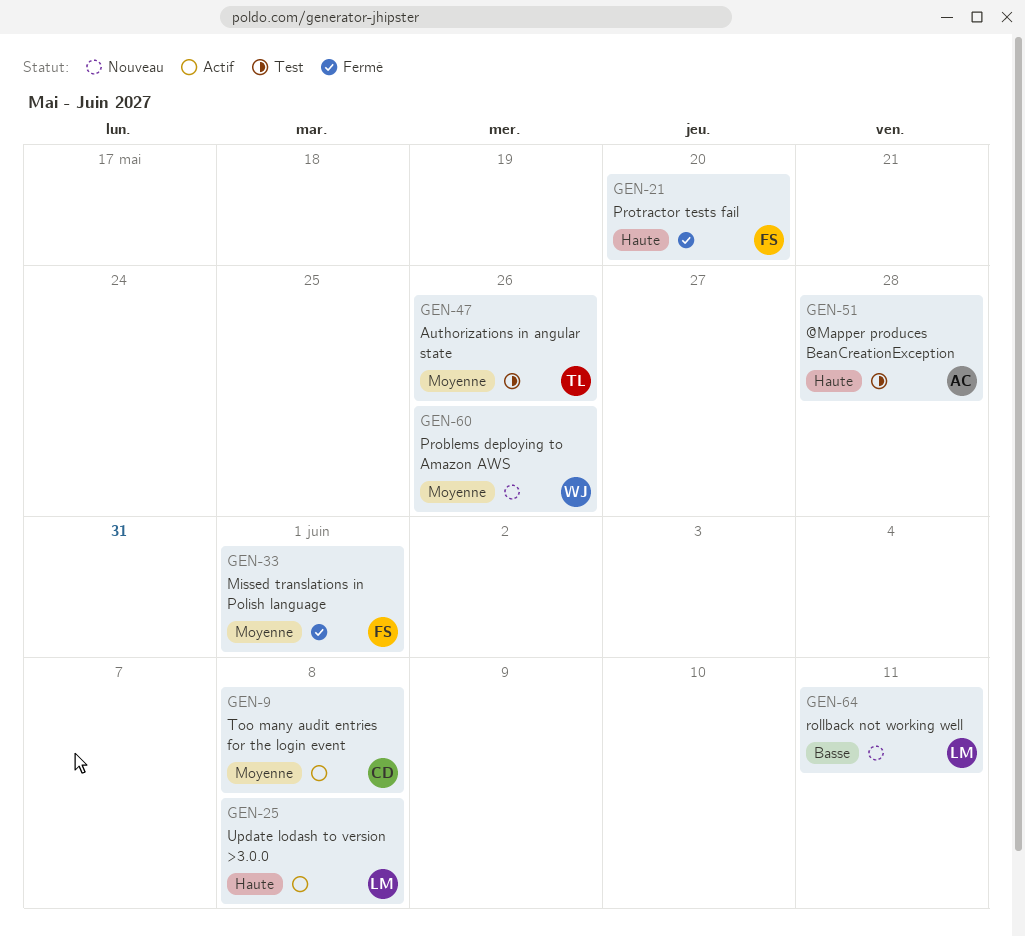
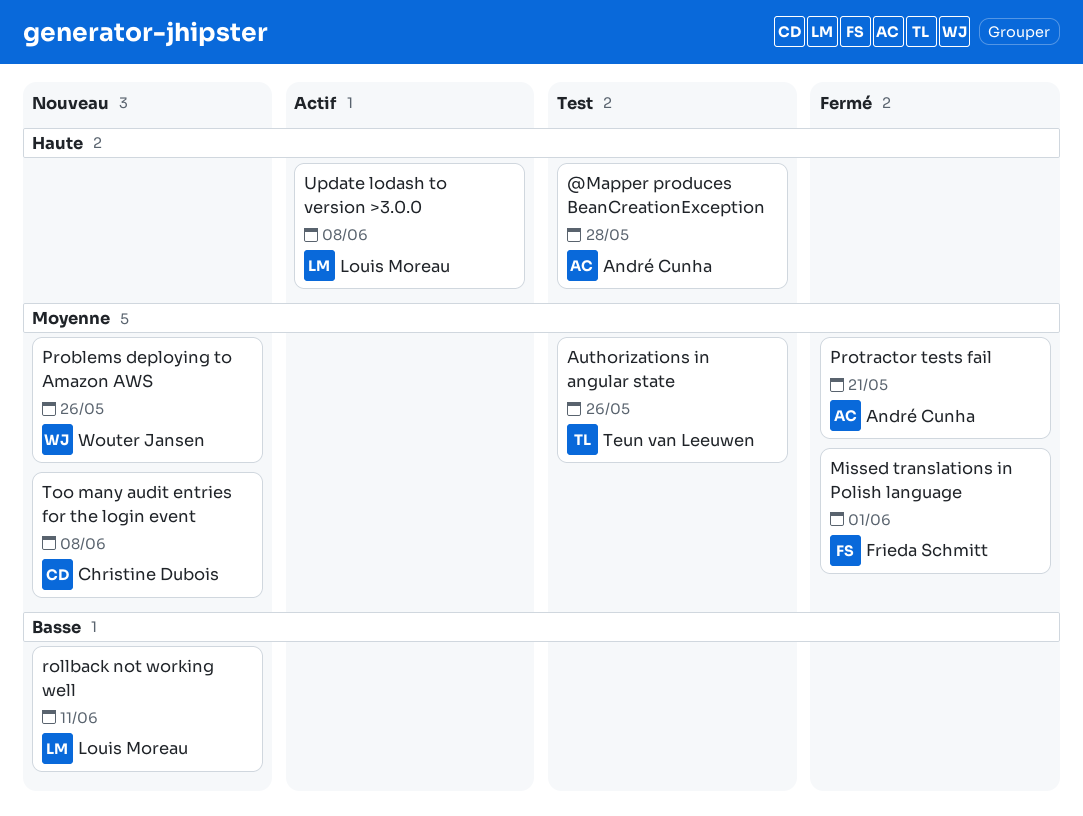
Protractor tests fail, owner: Frieda Schmitt -> André Cunha
Protractor tests fail, priority: Haute -> Moyenne
Protractor tests fail, due: May 20 -> May 21
Too many audit entries for the login event, status: Actif -> Nouveau

